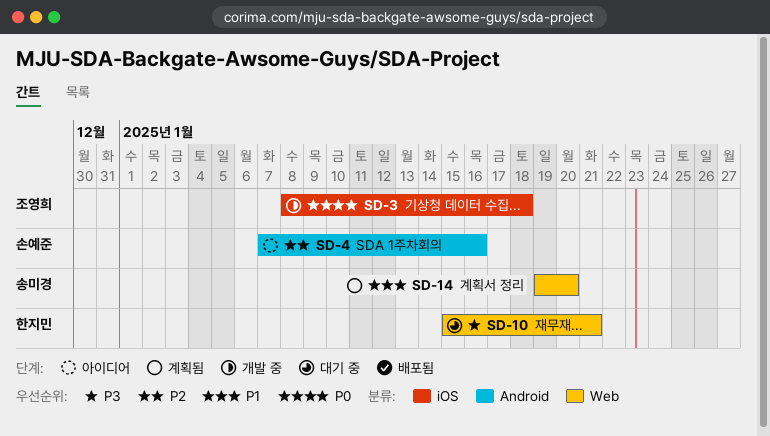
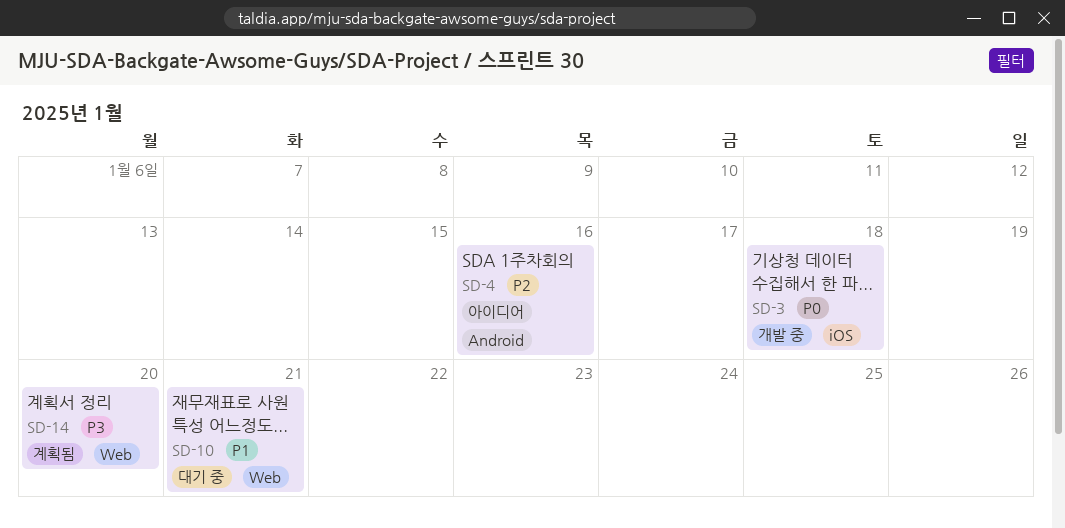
SD-10, priority: P3 -> P1
SD-14, priority: P1 -> P3

